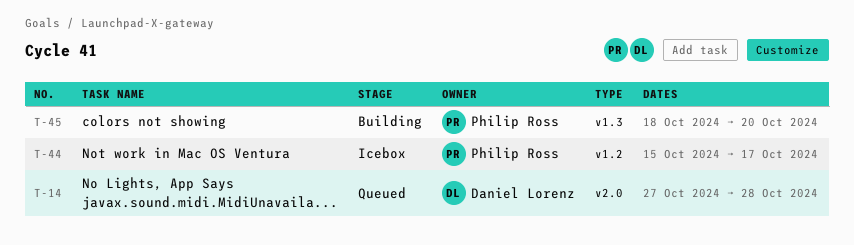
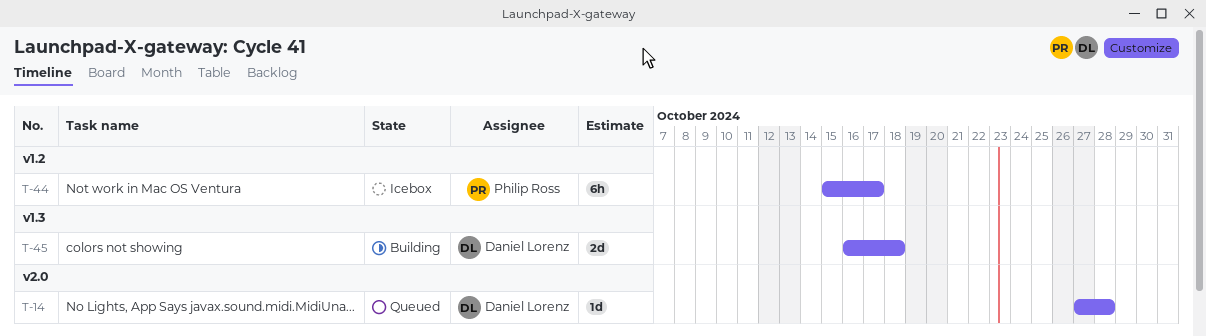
T-45, owner: Philip Ross -> Daniel Lorenz
T-45, start: Oct 18 -> Oct 16
T-45, due: Oct 20 -> Oct 18

